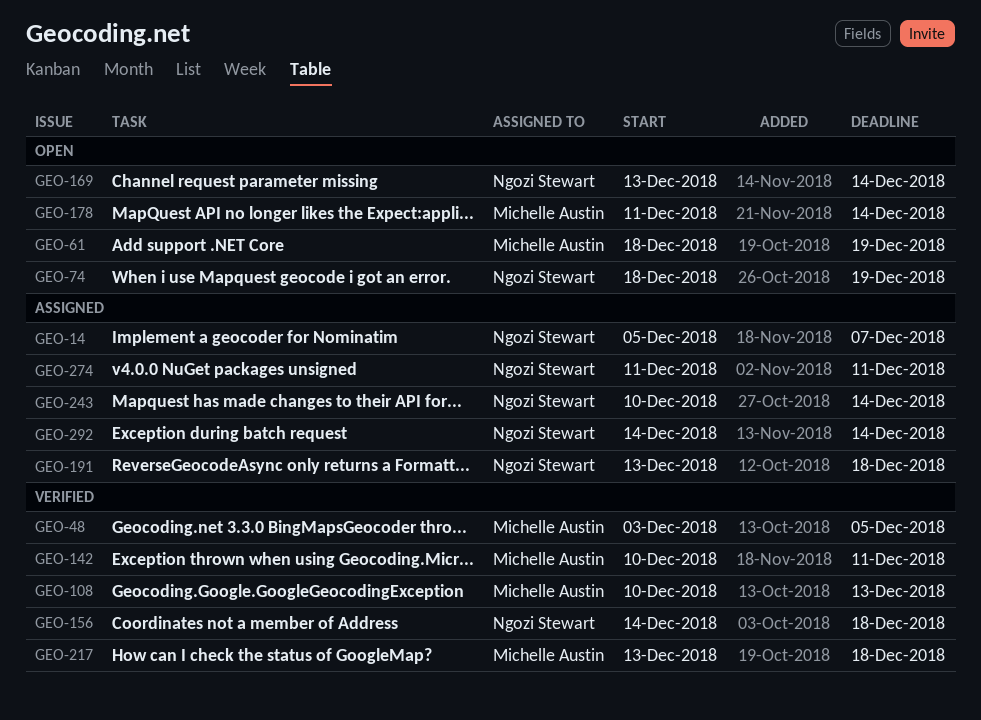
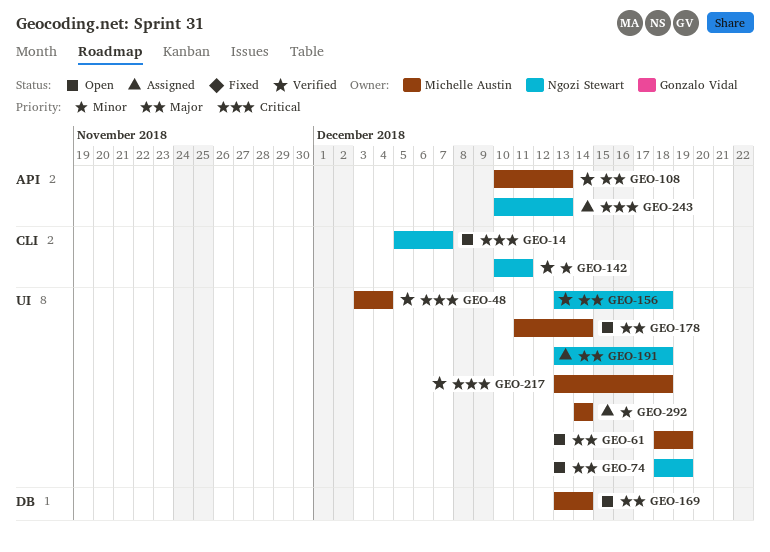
GEO-14, status: Assigned -> Open
GEO-48, due: Dec 5 -> Dec 4
GEO-142, owner: Michelle Austin -> Ngozi Stewart
GEO-156, start: Dec 14 -> Dec 13
GEO-169, owner: Ngozi Stewart -> Michelle Austin
GEO-243, due: Dec 14 -> Dec 13
GEO-274: present -> none
GEO-292, owner: Ngozi Stewart -> Michelle Austin

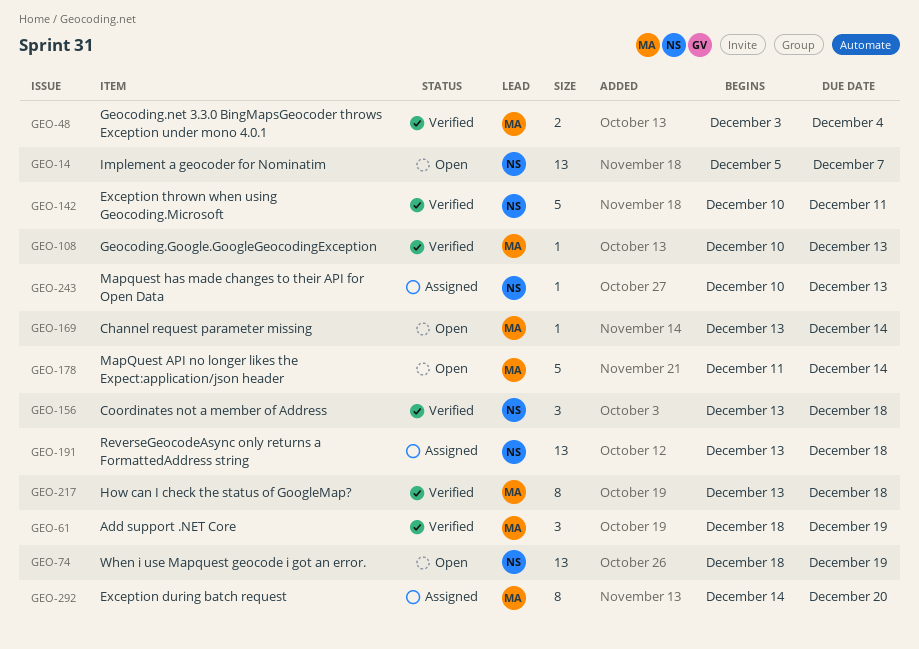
GEO-61, status: Open -> Verified
GEO-292, due: Dec 14 -> Dec 20

